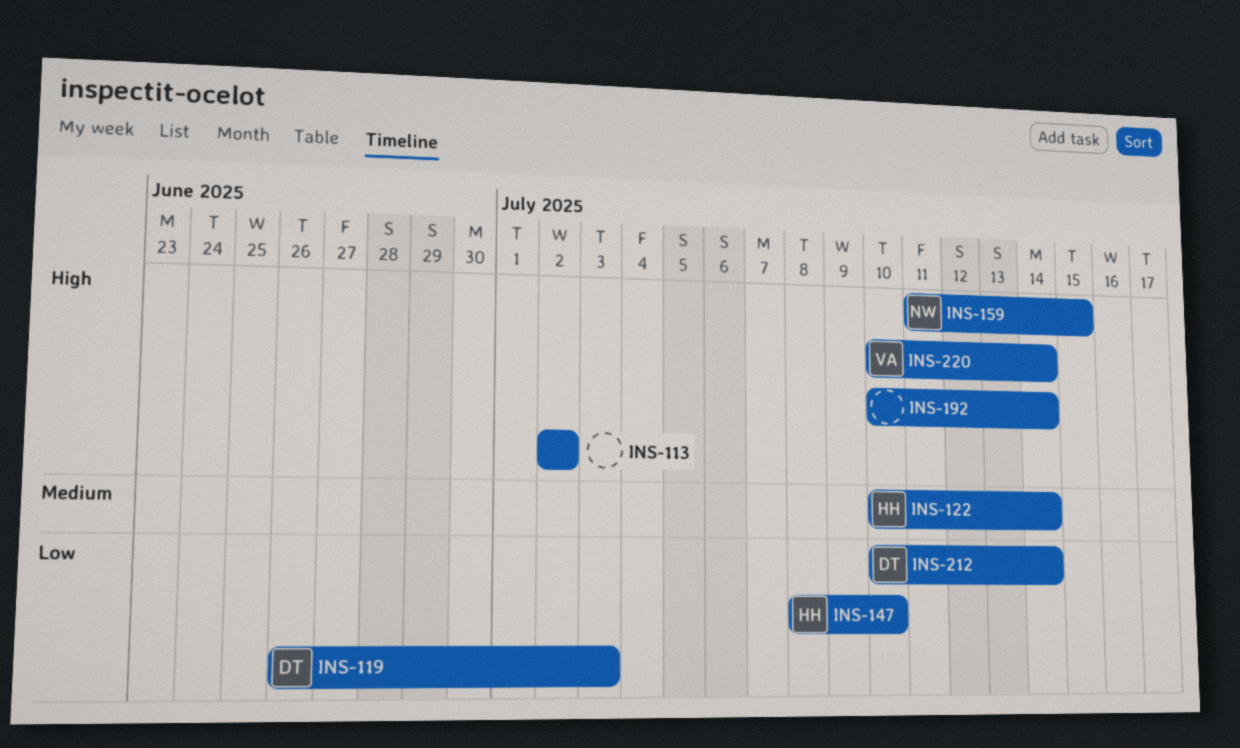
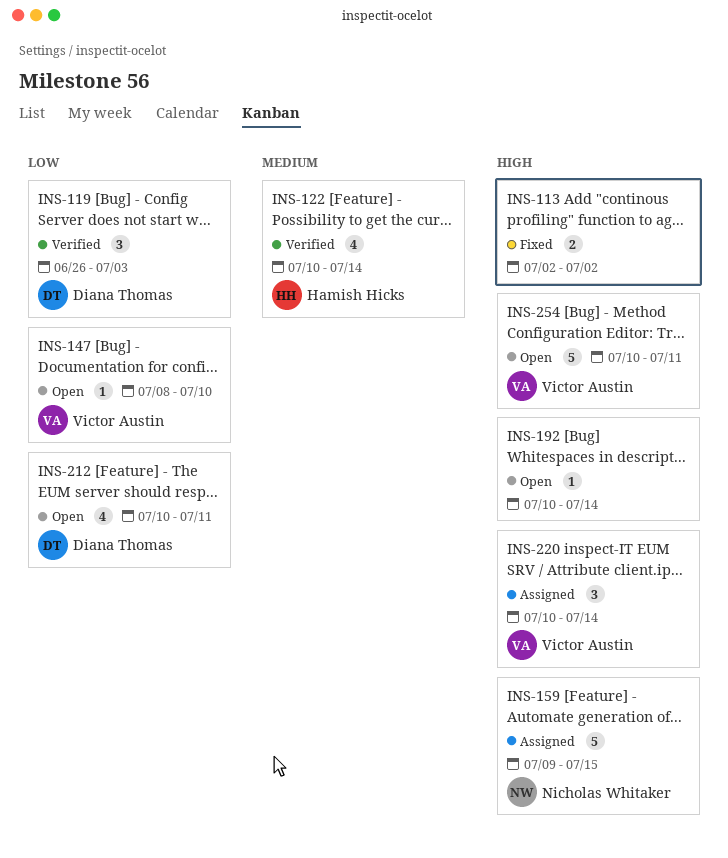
INS-147, owner: Hamish Hicks -> Victor Austin
INS-159, start: Jul 11 -> Jul 9
INS-212, due: Jul 14 -> Jul 11
INS-254: none -> present

